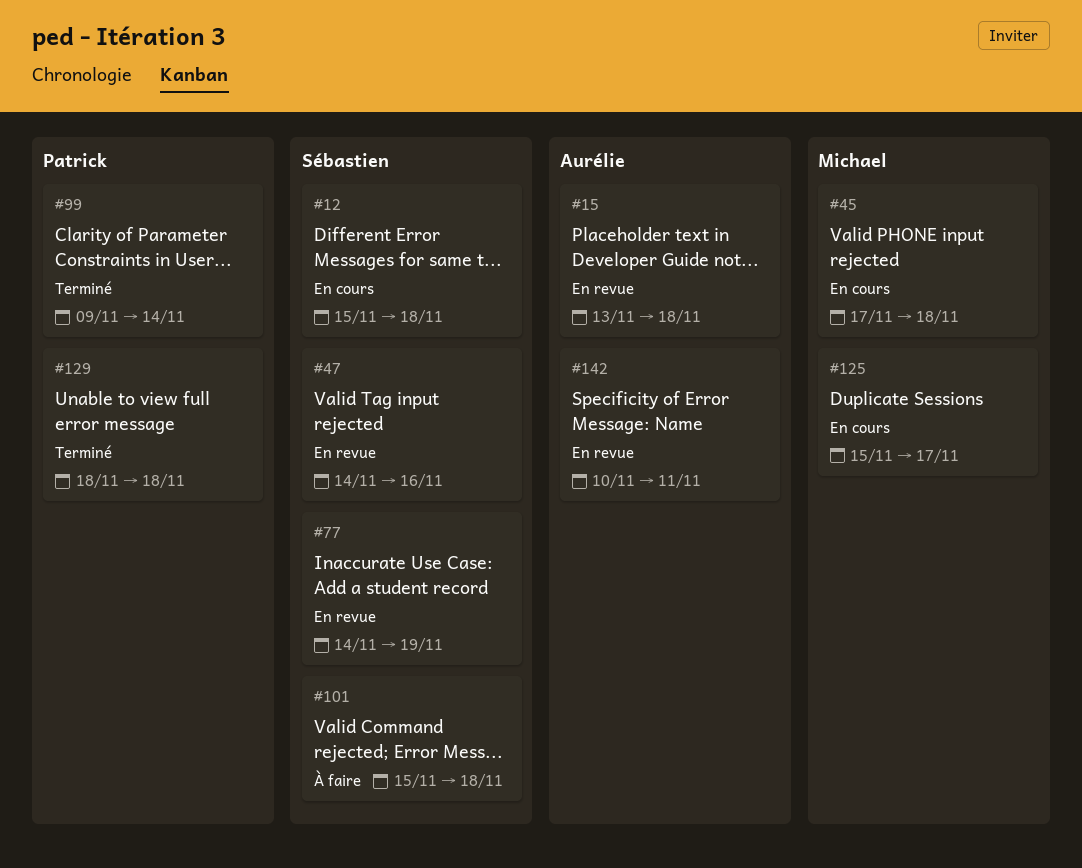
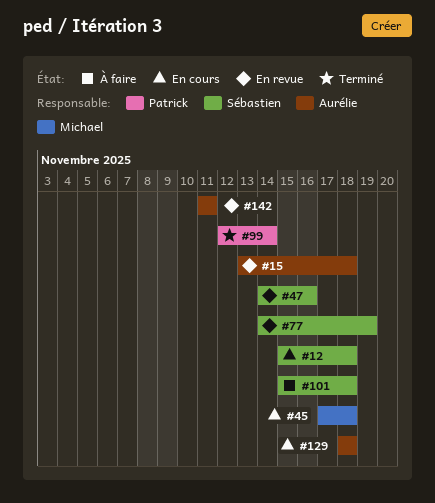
#99, start: Nov 9 -> Nov 12
#125: present -> none
#129, status: Terminé -> En cours
#129, owner: Patrick -> Aurélie
#142, start: Nov 10 -> Nov 11

